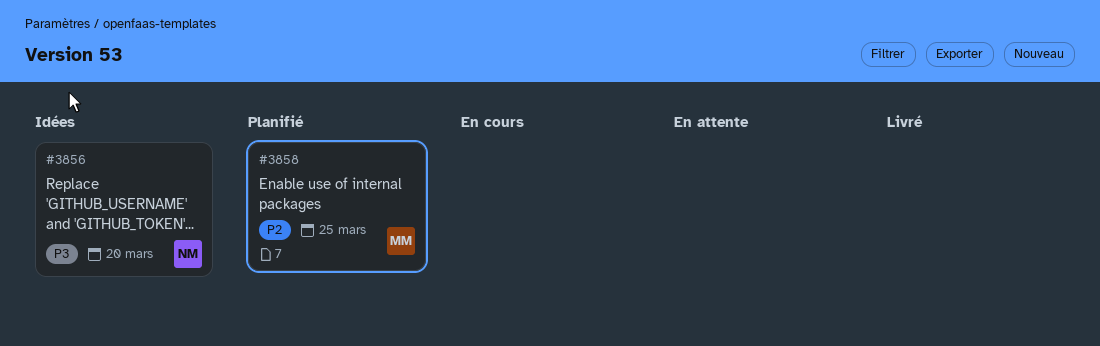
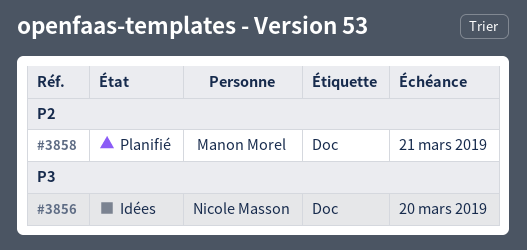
#3858, due: Mar 25 -> Mar 21

